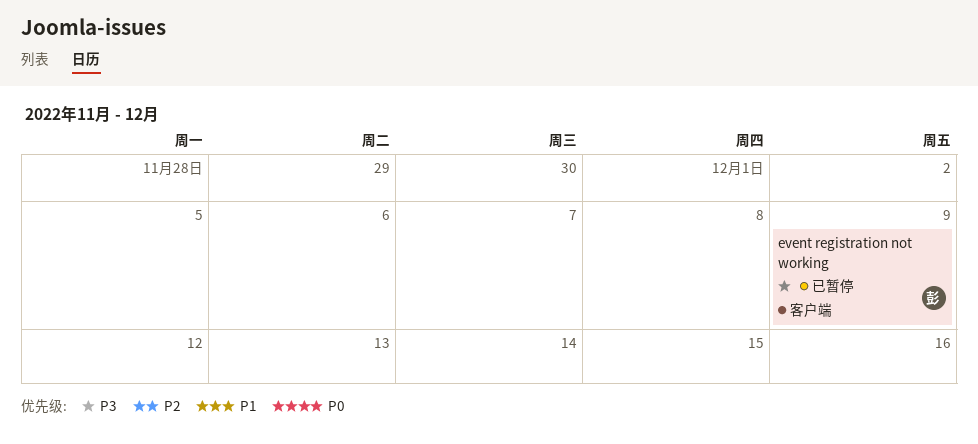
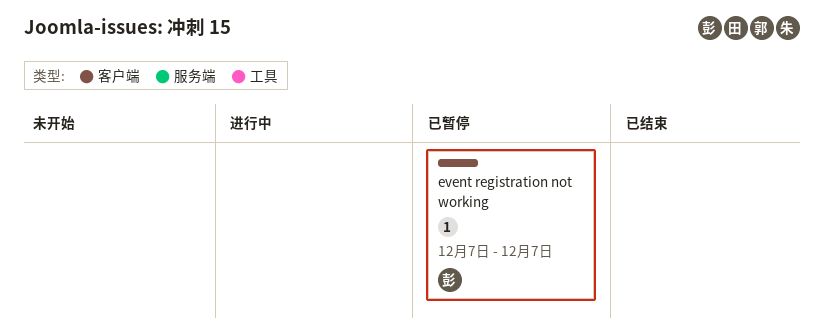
event registration not working, due: Dec 9 -> Dec 7

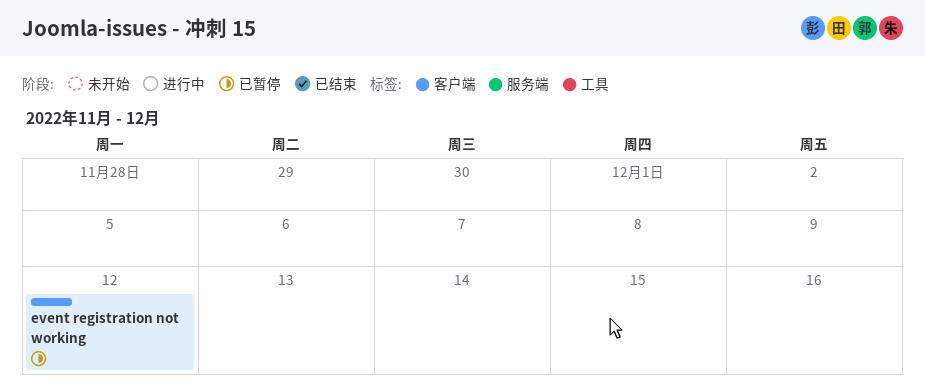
event registration not working, due: Dec 7 -> Dec 12

